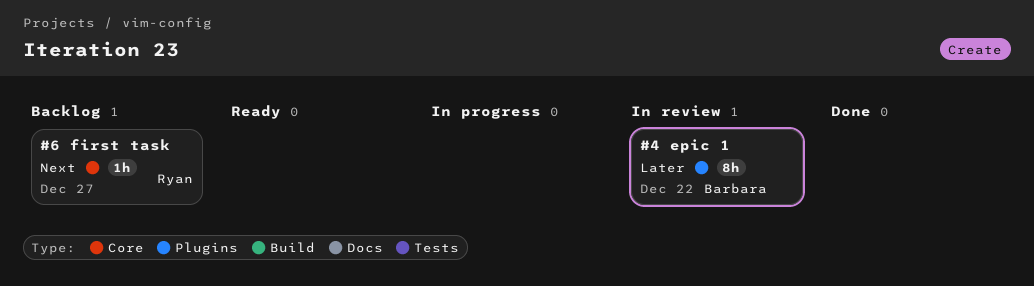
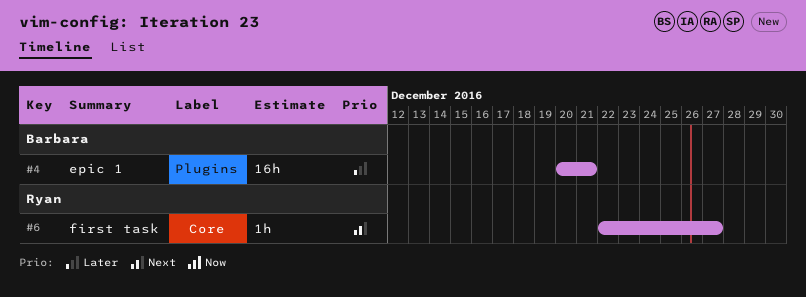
#4, estimate: 8h -> 16h
#4, due: Dec 22 -> Dec 21

